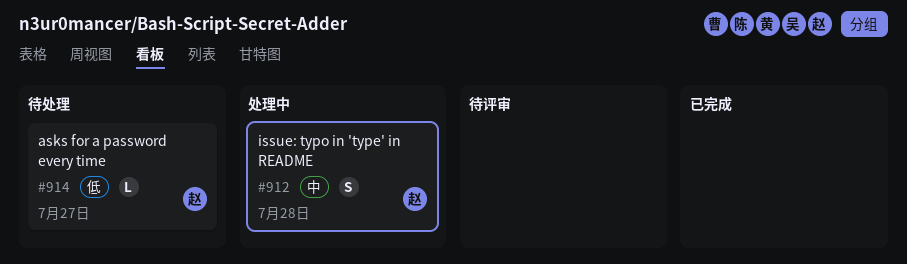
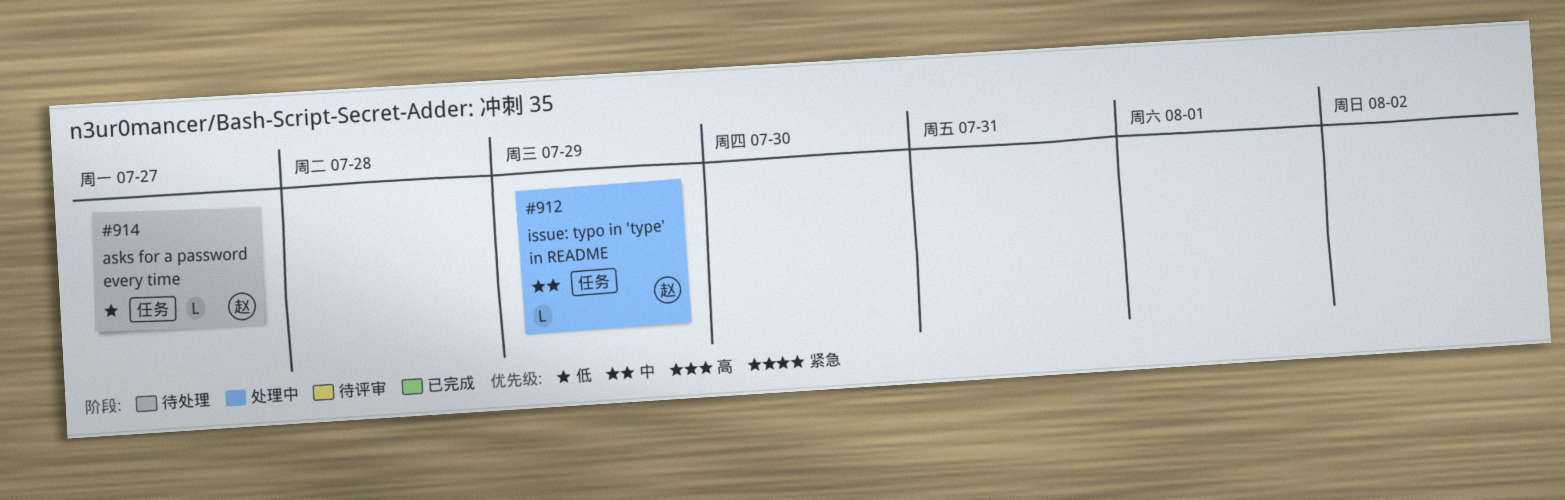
#912, estimate: S -> L
#912, due: Jul 28 -> Jul 29

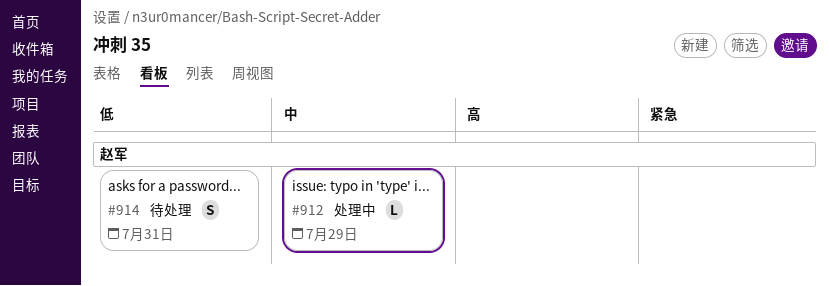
#914, estimate: L -> S
#914, due: Jul 27 -> Jul 31

